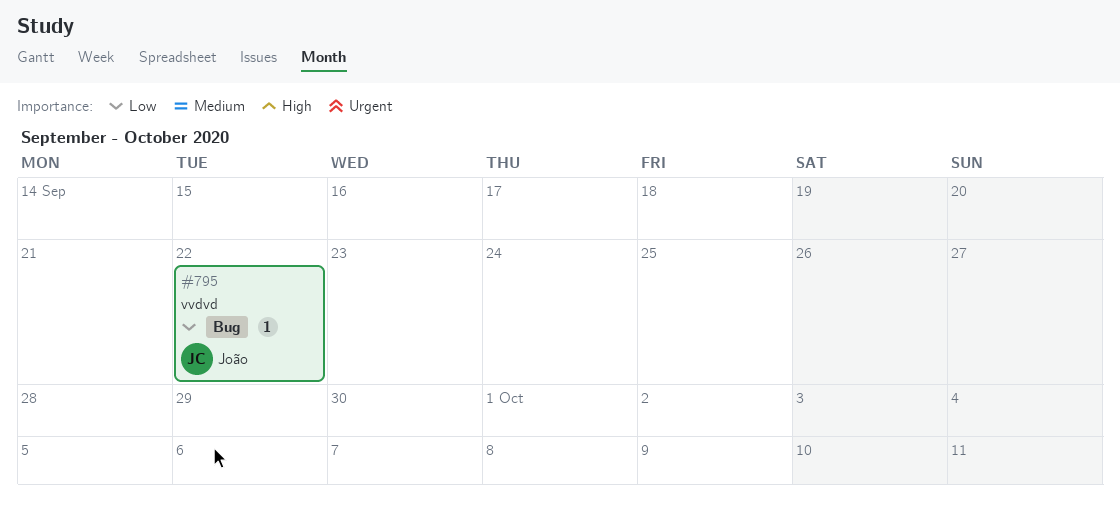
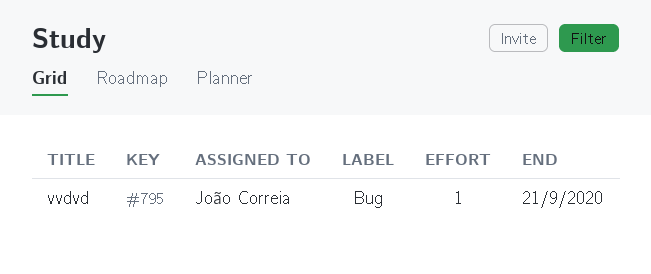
#795, due: Sep 22 -> Sep 21

